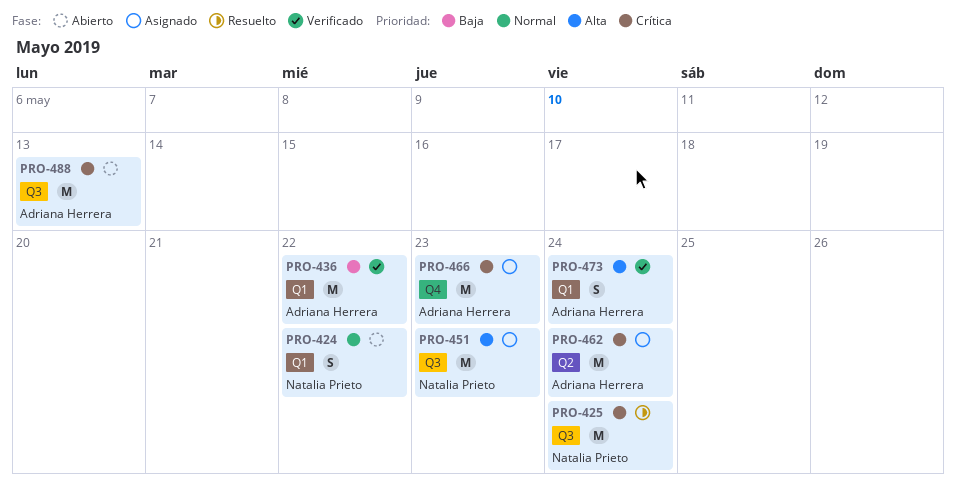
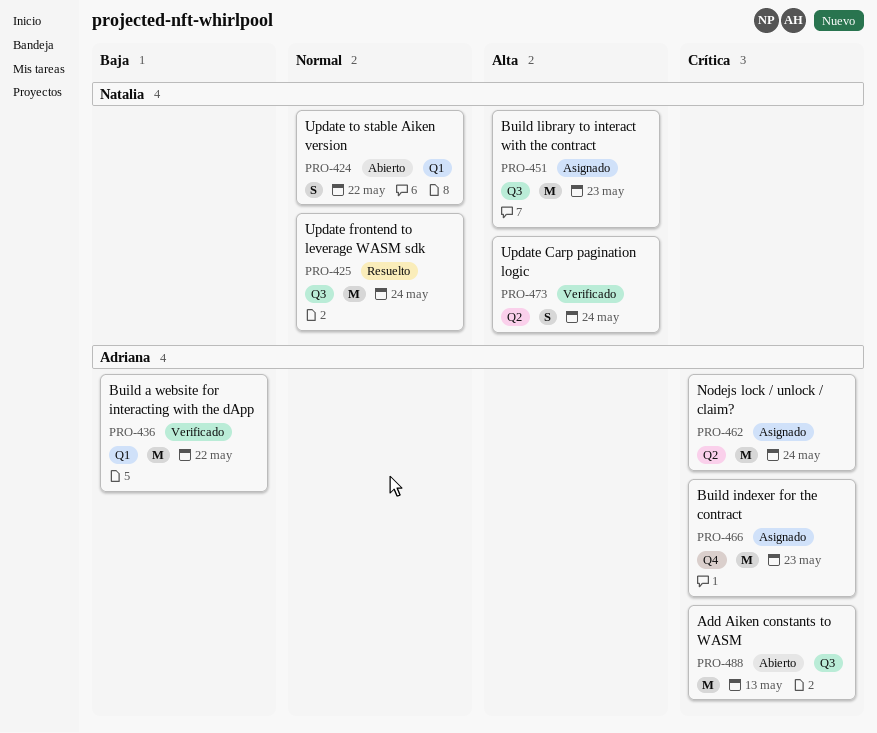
PRO-425, priority: Crítica -> Normal
PRO-473, owner: Adriana Herrera -> Natalia Prieto
PRO-473, label: Q1 -> Q2

